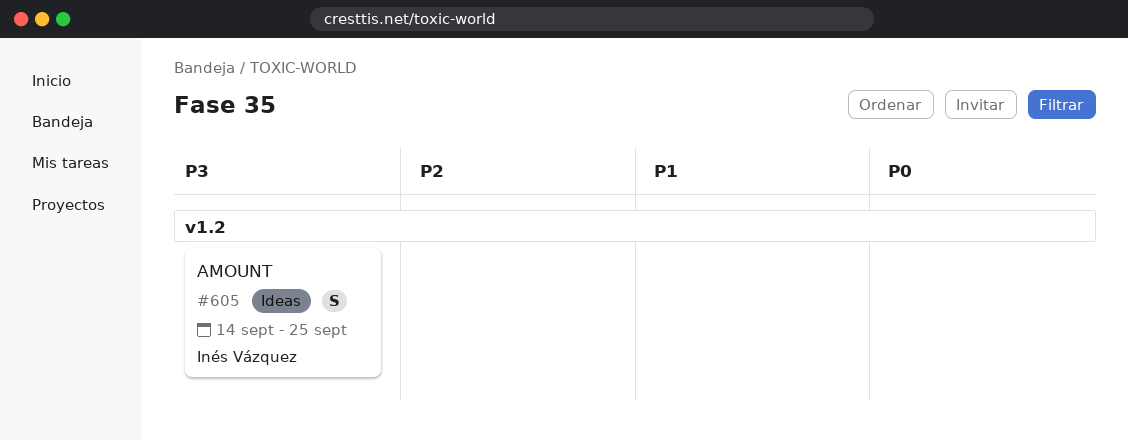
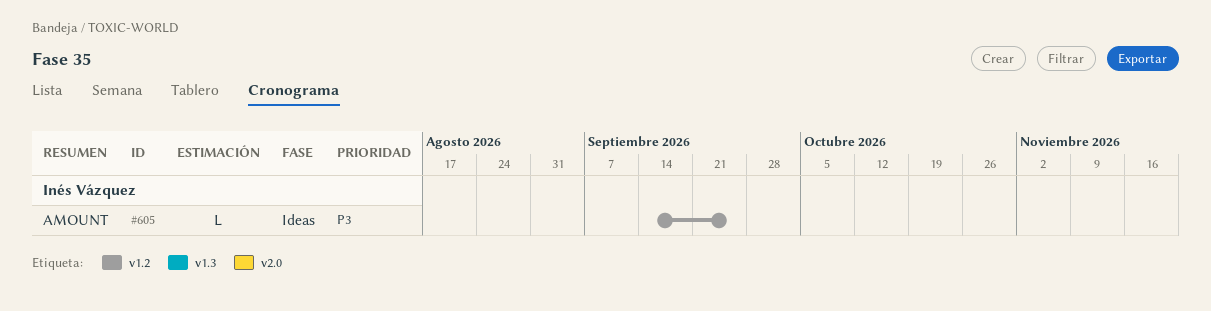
#605, estimate: S -> L

